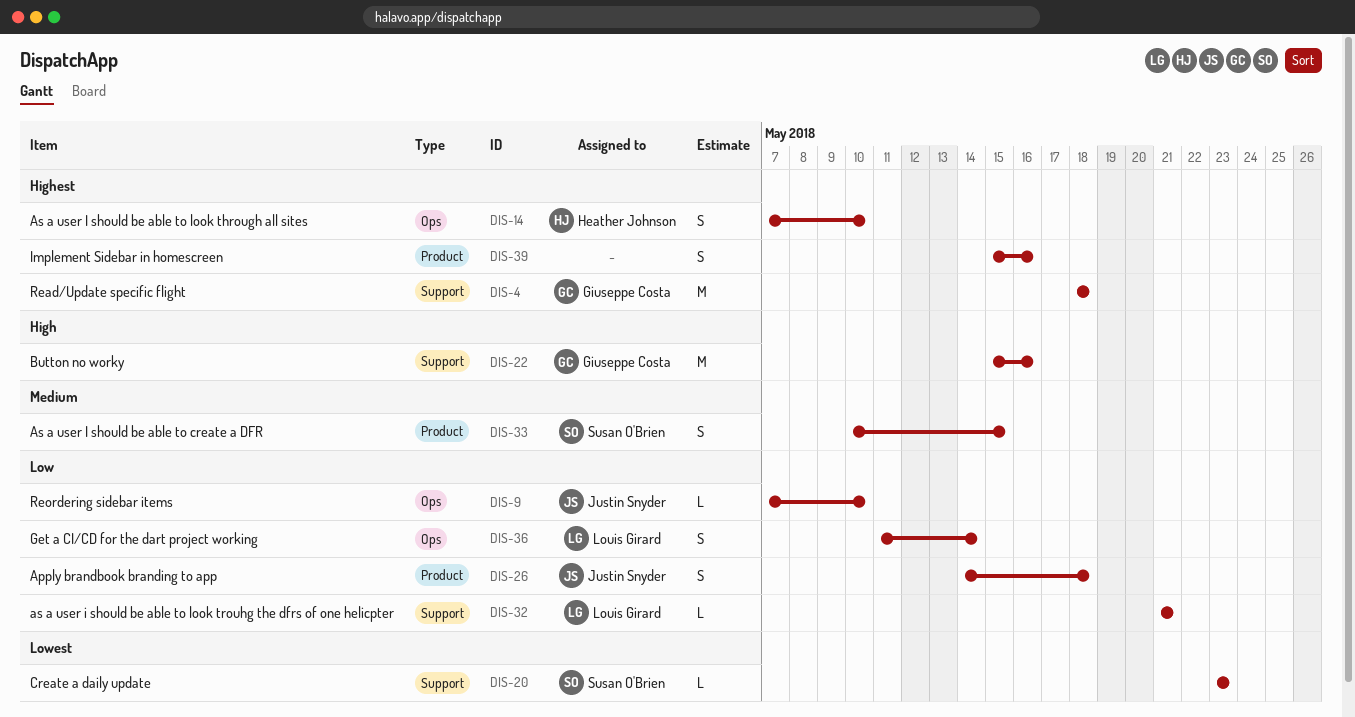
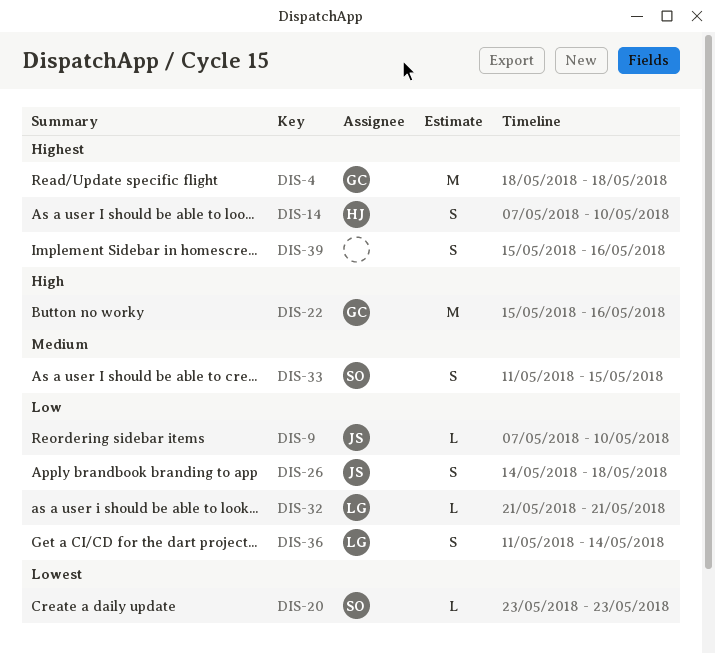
DIS-33, start: May 10 -> May 11

